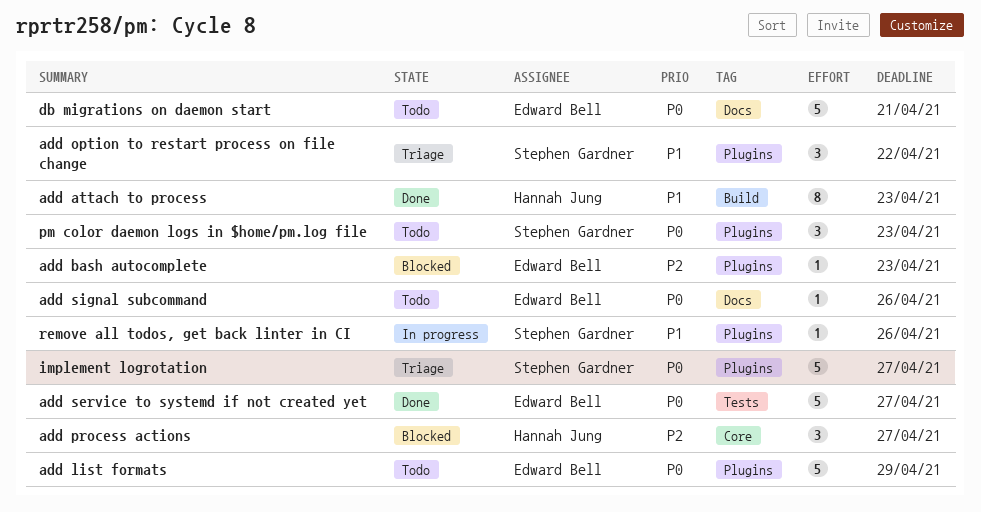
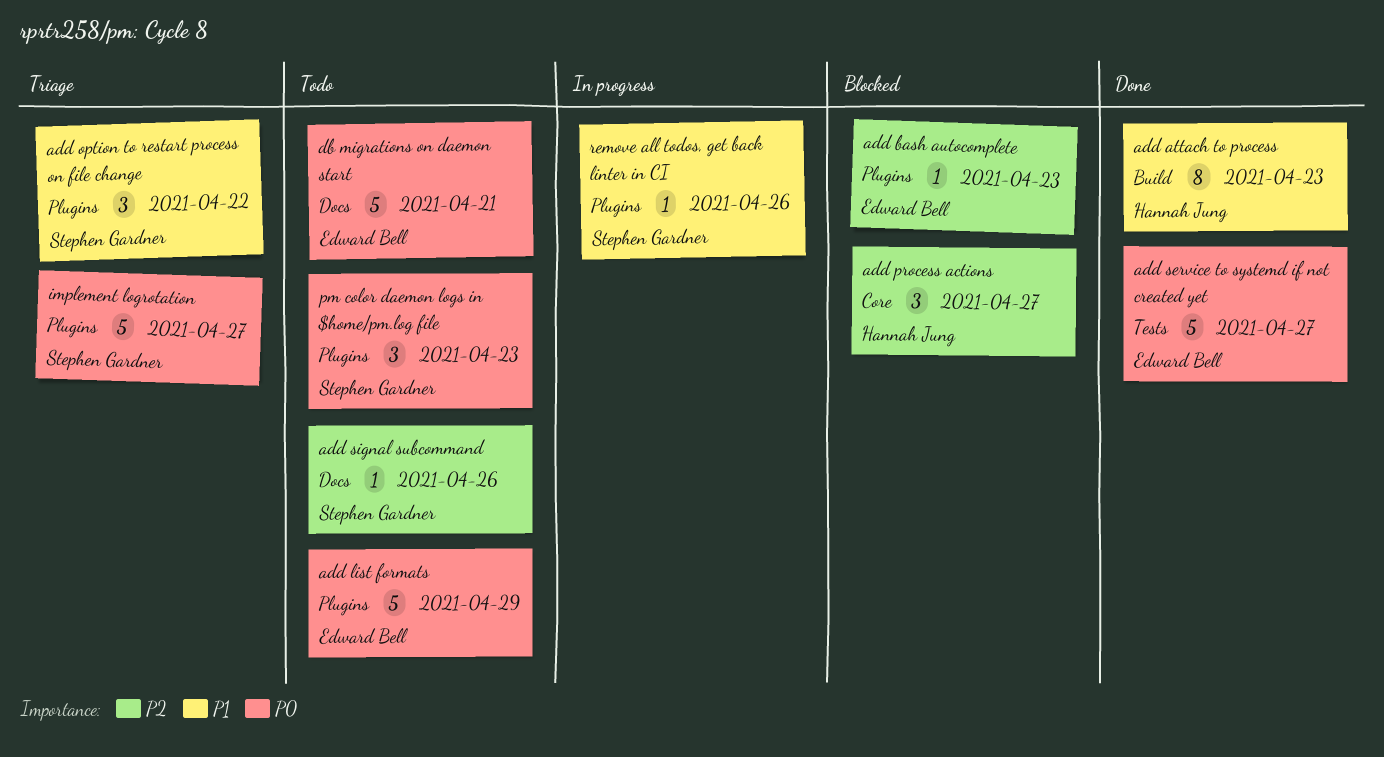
add signal subcommand, owner: Edward Bell -> Stephen Gardner
add signal subcommand, priority: P0 -> P2

